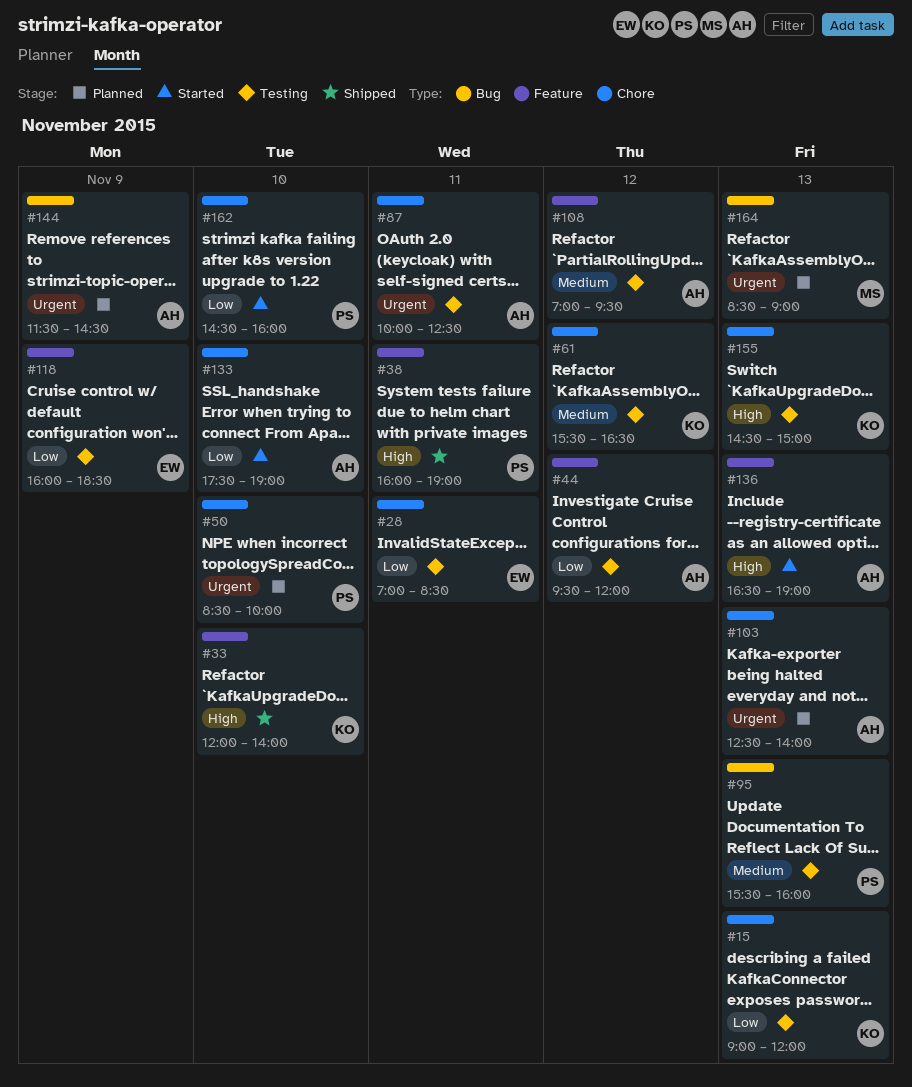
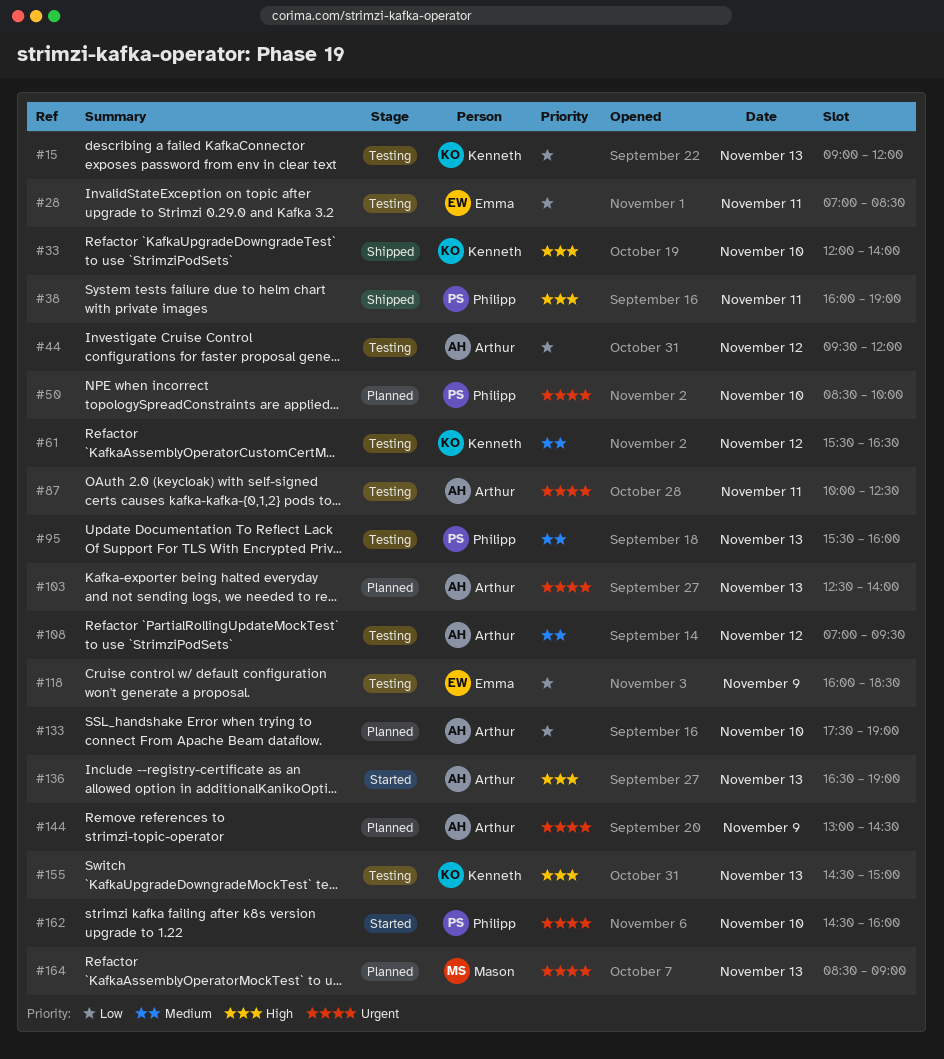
#133, status: Started -> Planned
#144, begins: 11:30 -> 13:00
#162, priority: Low -> Urgent

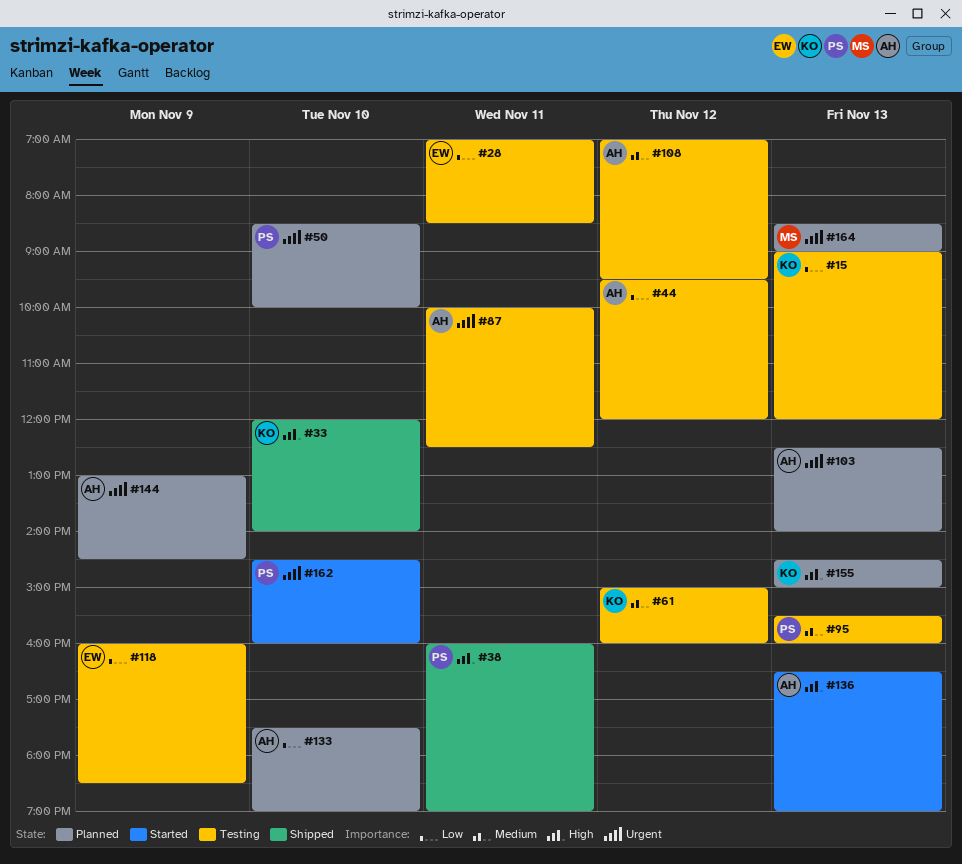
#61, begins: 15:30 -> 15:00
#61, ends: 16:30 -> 16:00
#155, status: Testing -> Planned

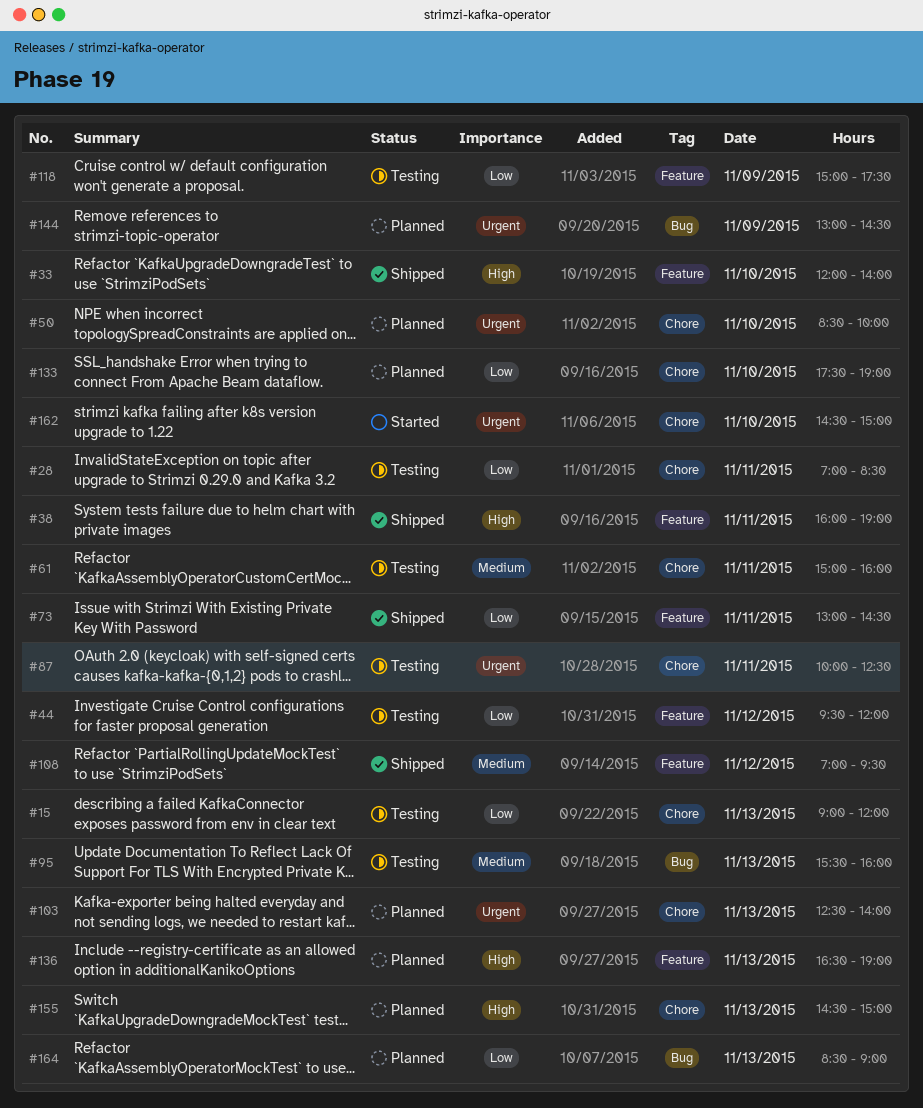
#61, day: Nov 12 -> Nov 11
#73: none -> present
#108, status: Testing -> Shipped
#118, begins: 16:00 -> 15:00
#118, ends: 18:30 -> 17:30
#136, status: Started -> Planned
#162, ends: 16:00 -> 15:00
#164, priority: Urgent -> Low

